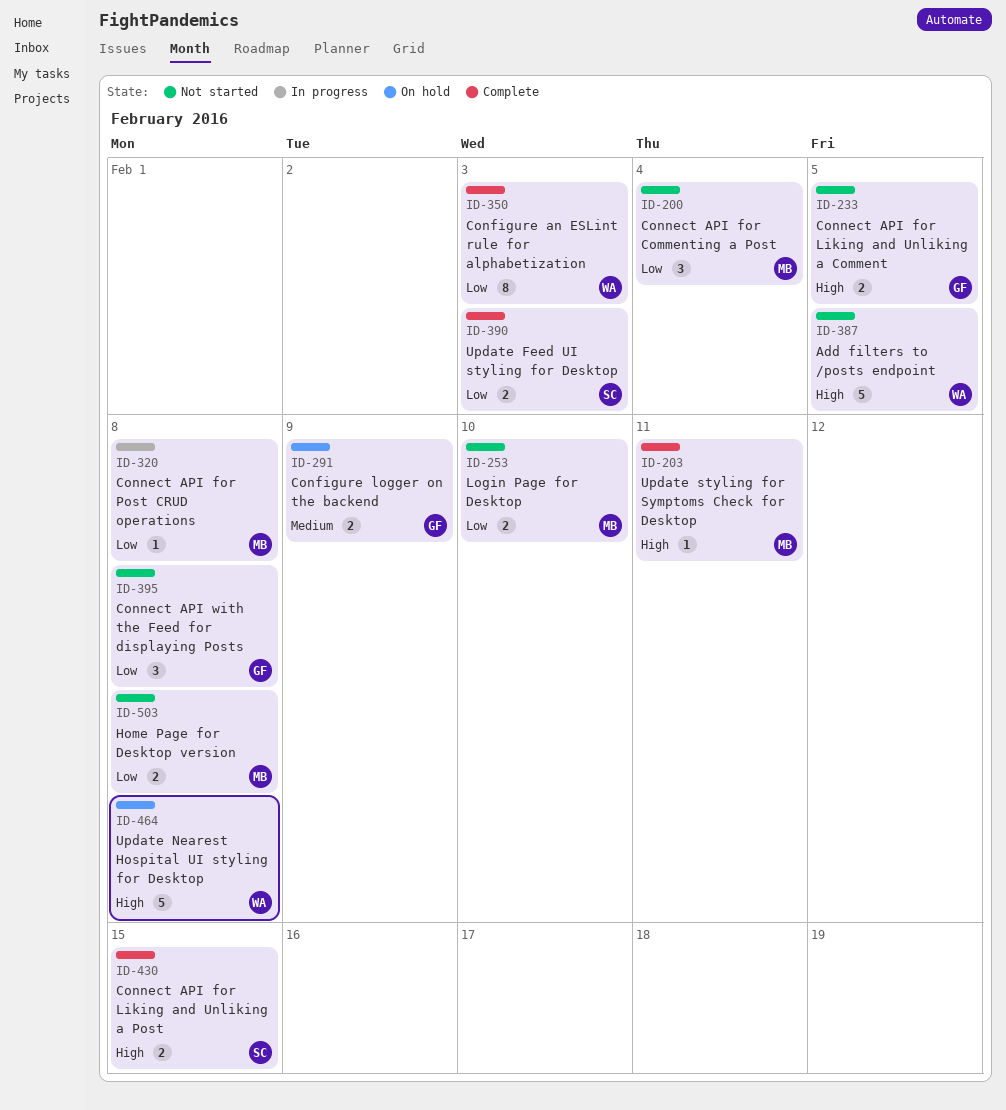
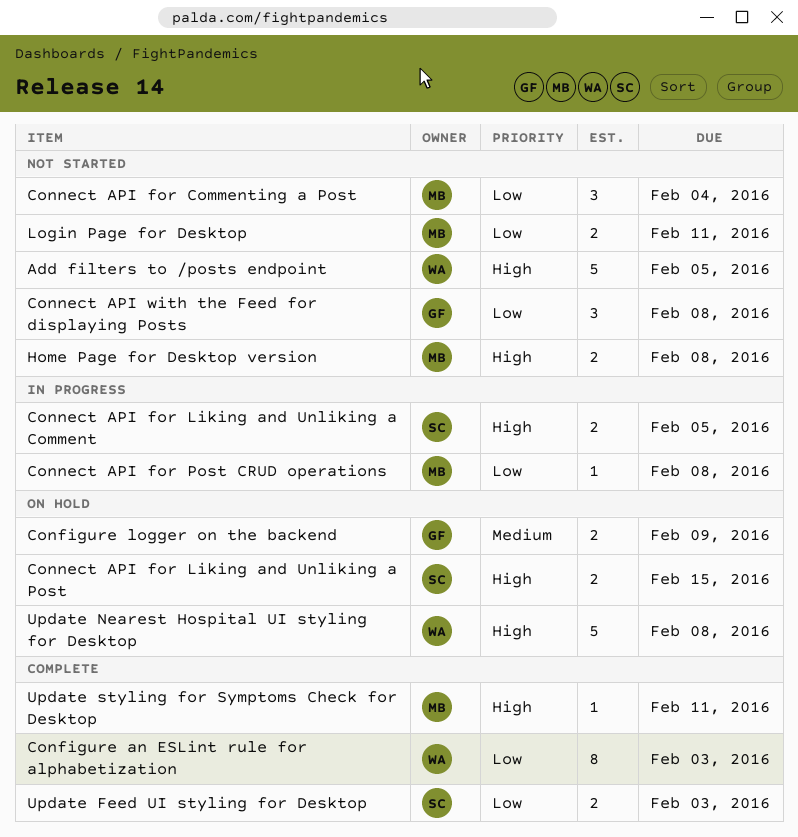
Connect API for Liking and Unliking a Comment, status: Not started -> In progress
Connect API for Liking and Unliking a Comment, owner: GF -> SC
Connect API for Liking and Unliking a Post, status: Complete -> On hold
Home Page for Desktop version, priority: Low -> High
Login Page for Desktop, due: Feb 10 -> Feb 11

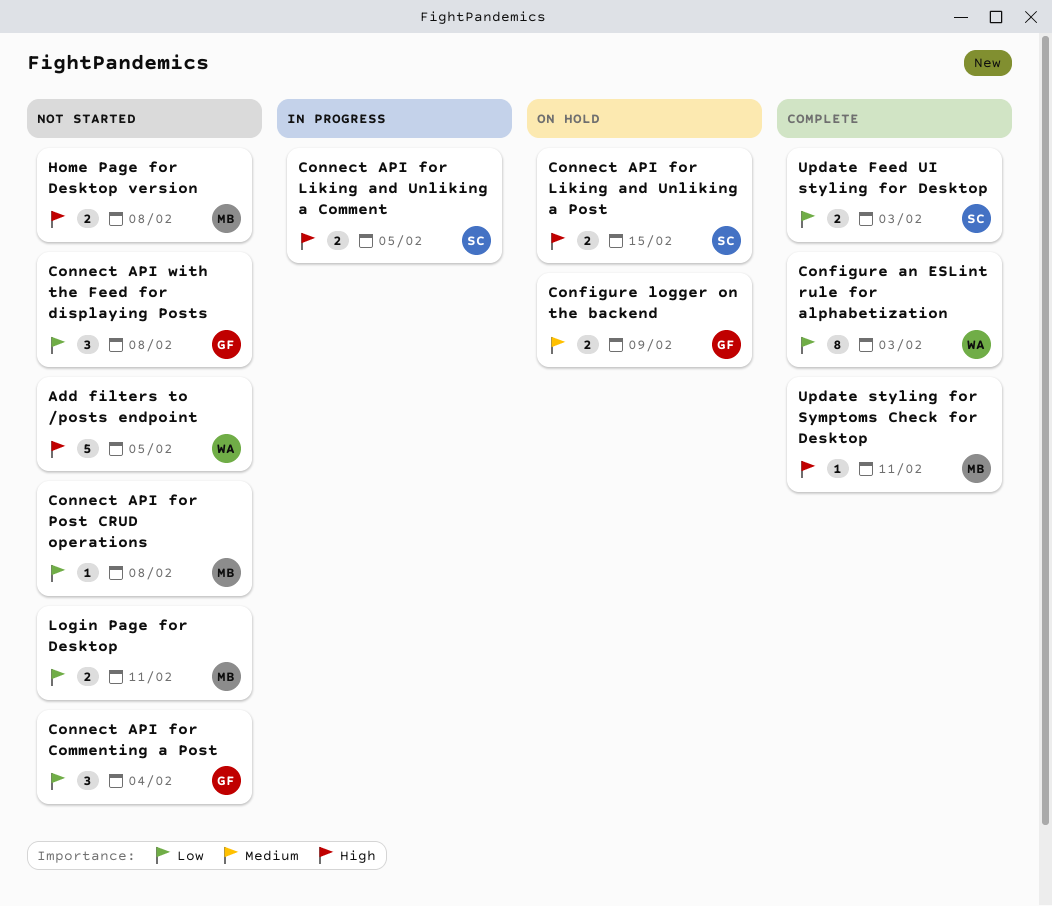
Connect API for Commenting a Post, owner: MB -> GF
Connect API for Post CRUD operations, status: In progress -> Not started
Update Nearest Hospital UI styling for Desktop: present -> none

